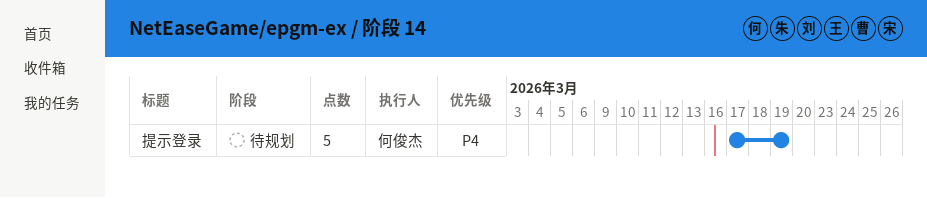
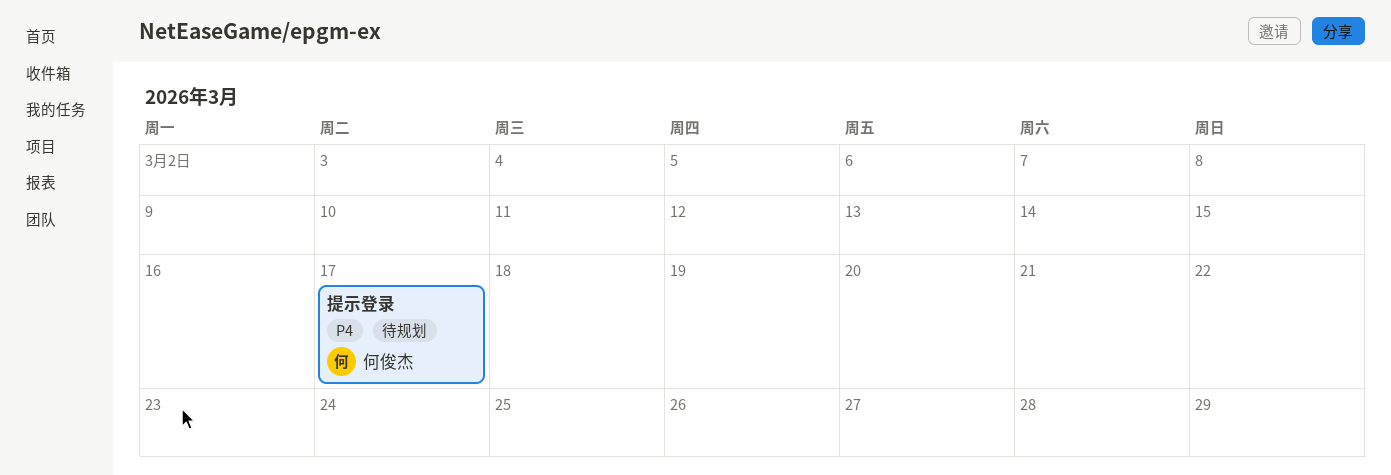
提示登录, due: Mar 19 -> Mar 17

